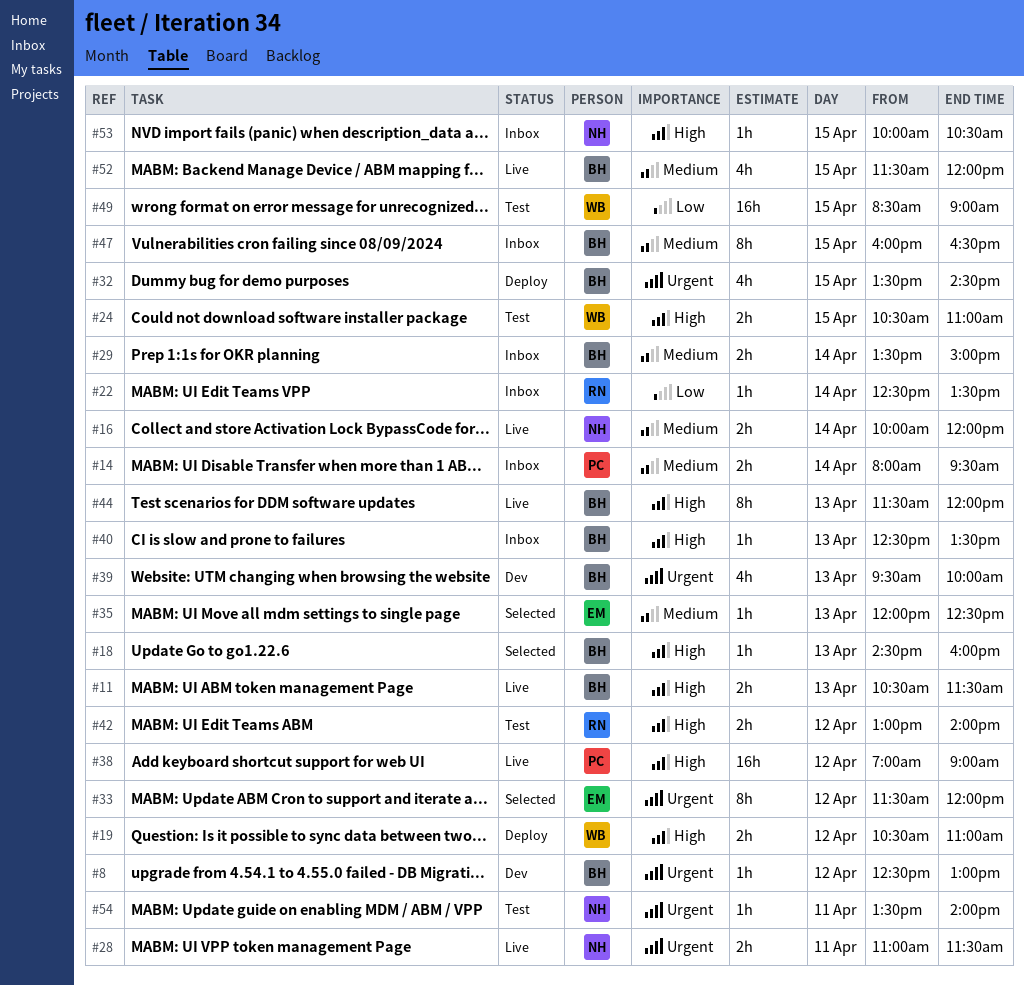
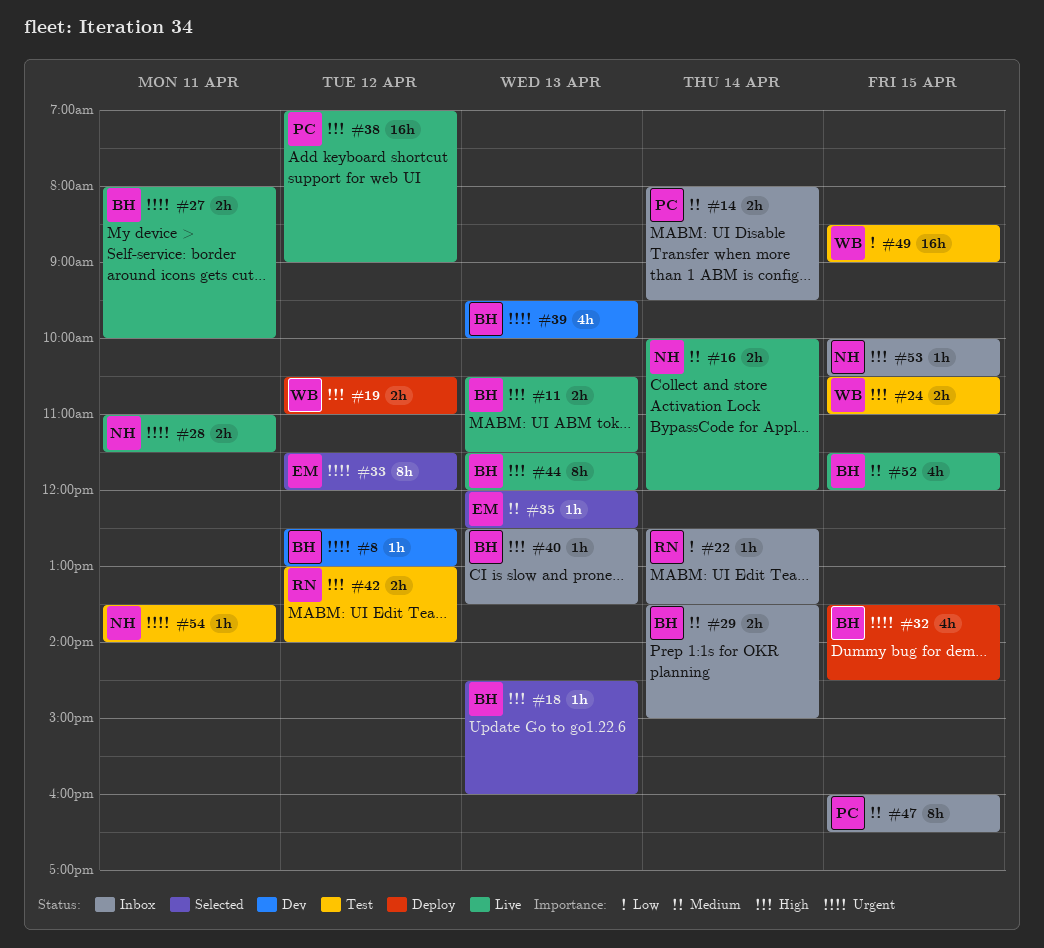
#27: none -> present
#47, owner: BH -> PC

